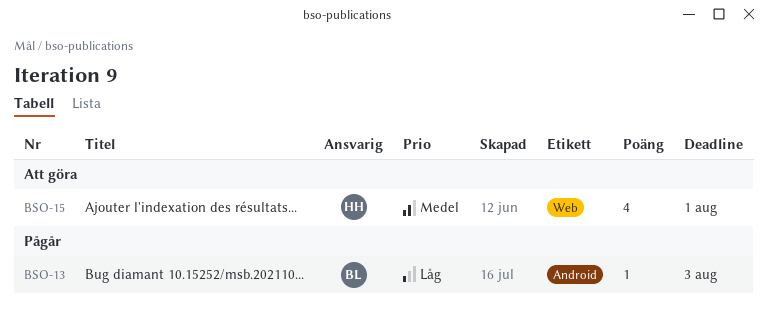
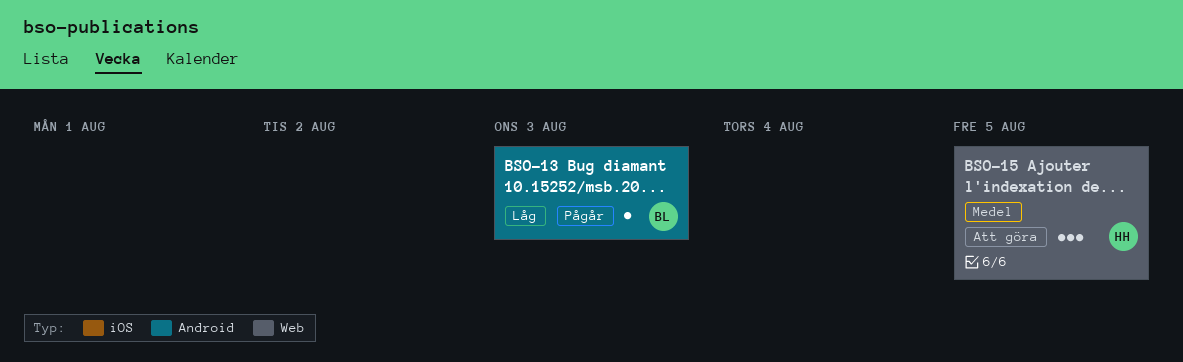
BSO-15, estimate: 4 -> 3
BSO-15, due: Aug 1 -> Aug 5

